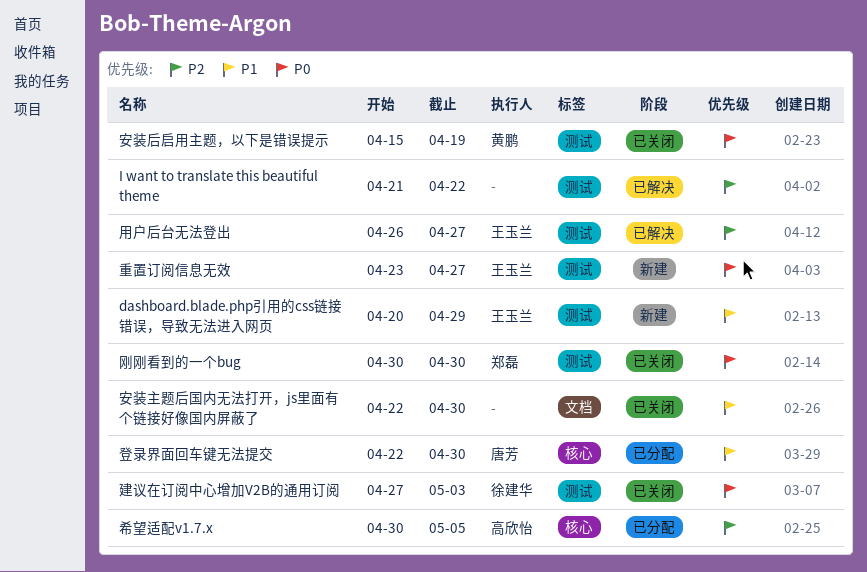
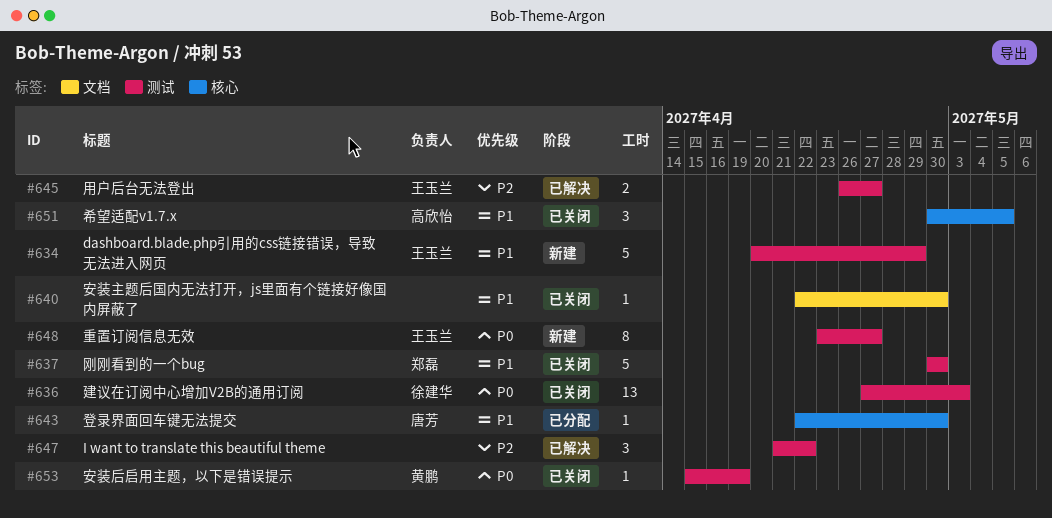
刚刚看到的一个bug, priority: P0 -> P1
希望适配v1.7.x, status: 已分配 -> 已关闭
希望适配v1.7.x, priority: P2 -> P1

